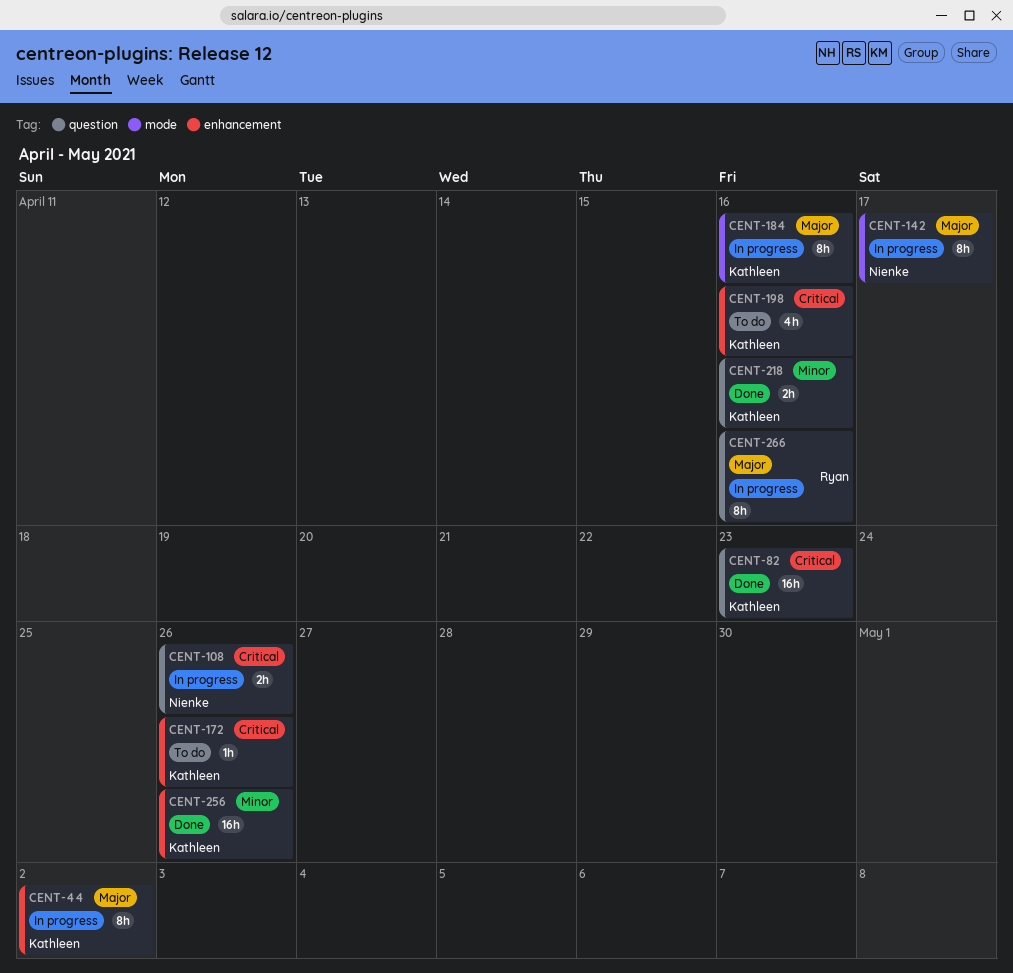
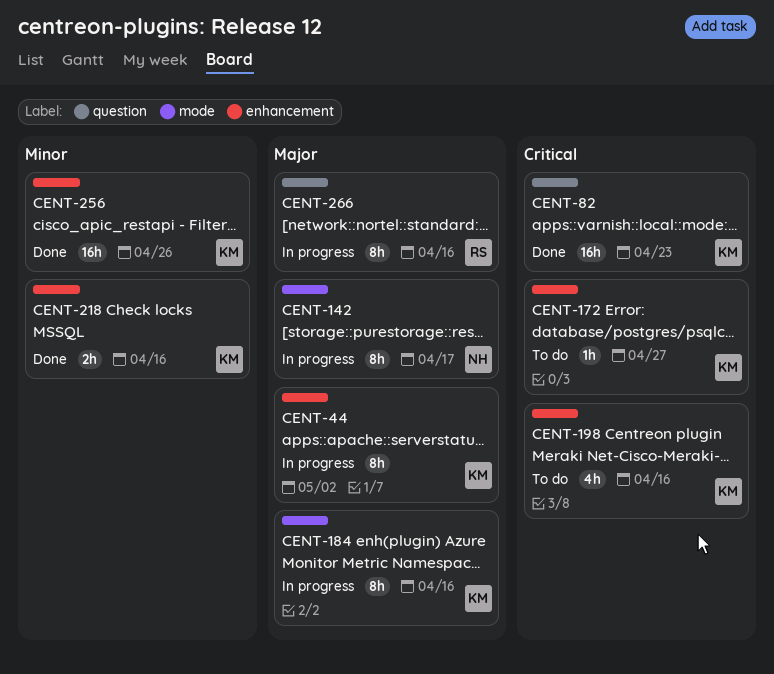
CENT-108: present -> none
CENT-172, due: Apr 26 -> Apr 27
CENT-218, label: question -> enhancement

